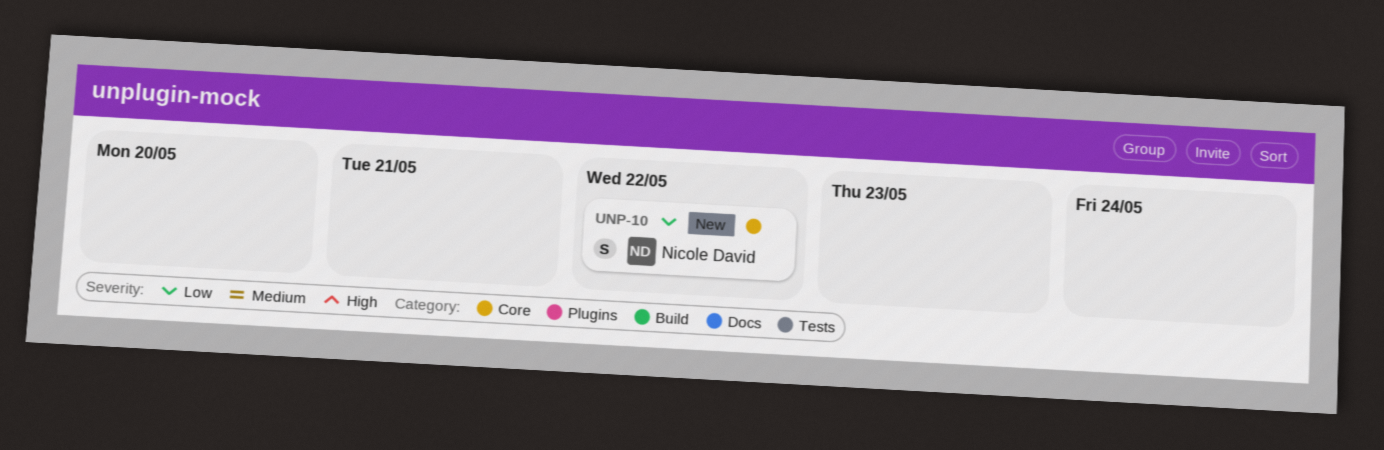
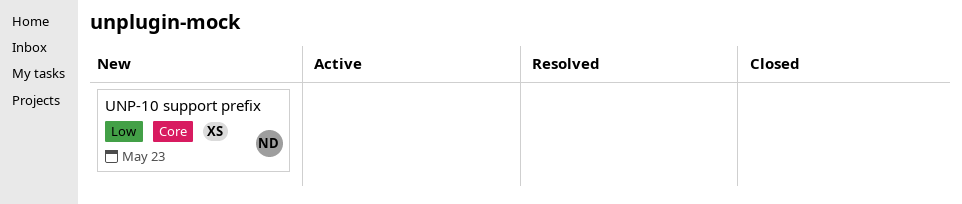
UNP-10, estimate: S -> XS
UNP-10, due: May 22 -> May 23

